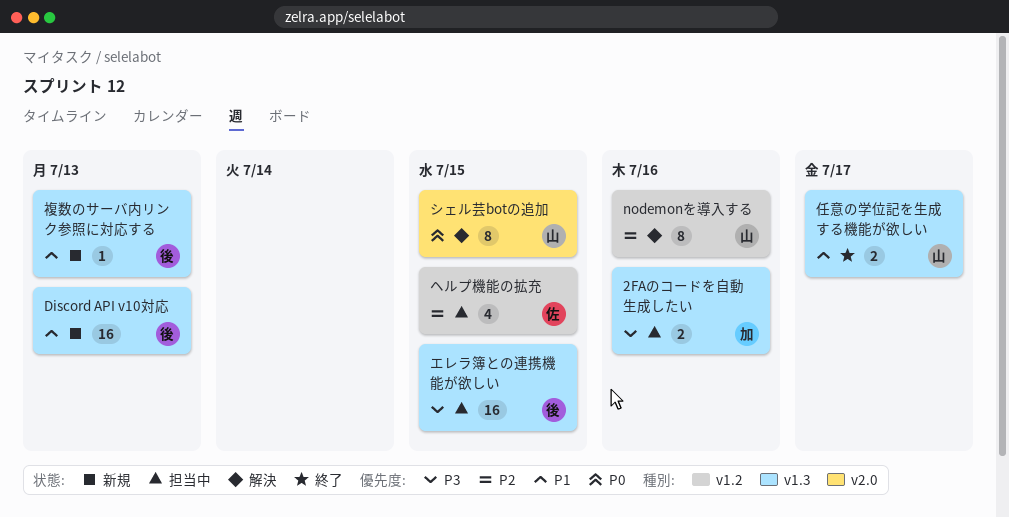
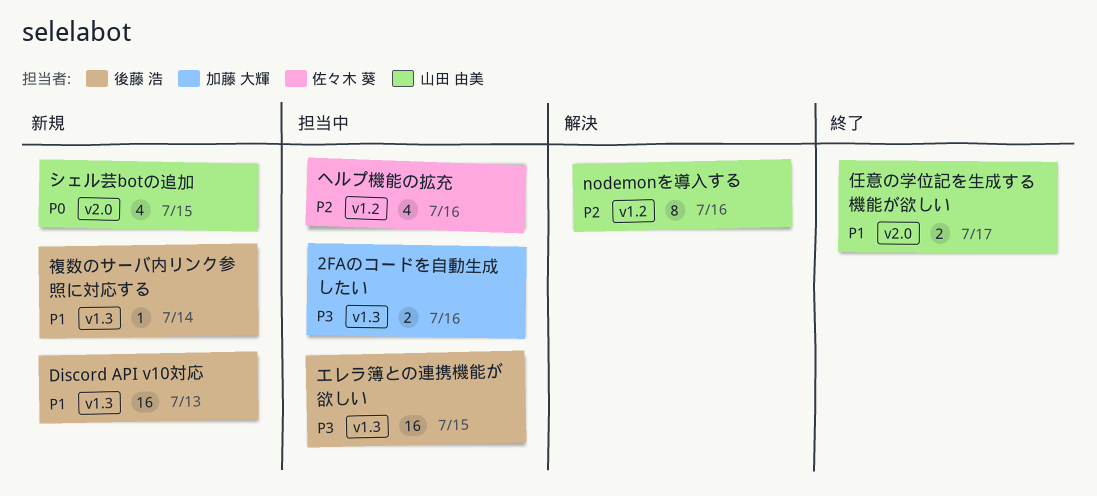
シェル芸botの追加, status: 解決 -> 新規
シェル芸botの追加, estimate: 8 -> 4
ヘルプ機能の拡充, due: Jul 15 -> Jul 16
任意の学位記を生成する機能が欲しい, label: v1.3 -> v2.0
複数のサーバ内リンク参照に対応する, due: Jul 13 -> Jul 14

